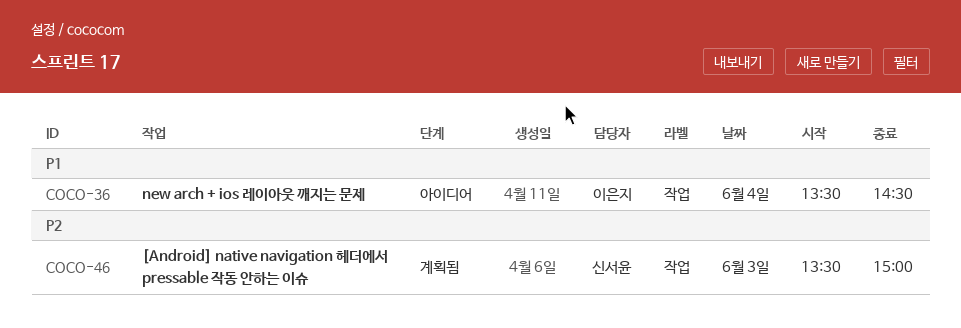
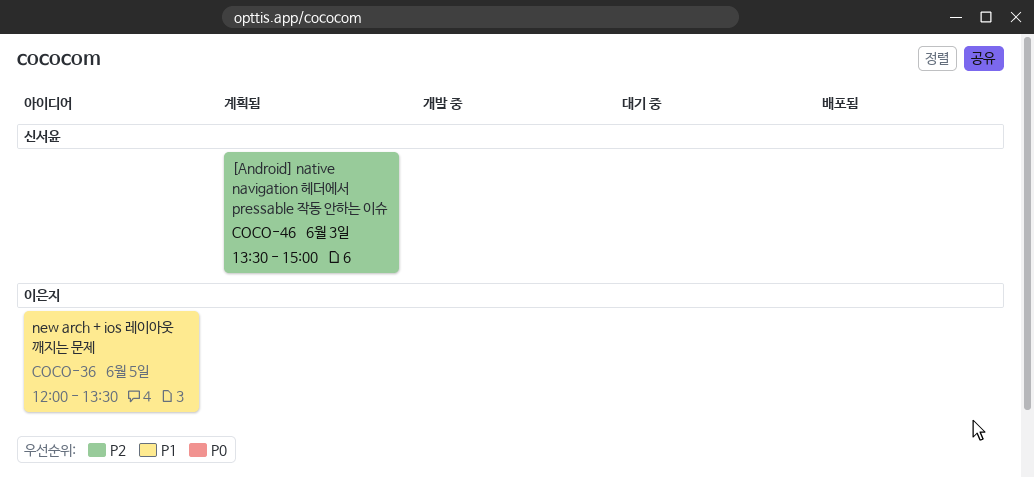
COCO-36, day: Jun 4 -> Jun 5
COCO-36, begins: 13:30 -> 12:00
COCO-36, ends: 14:30 -> 13:30

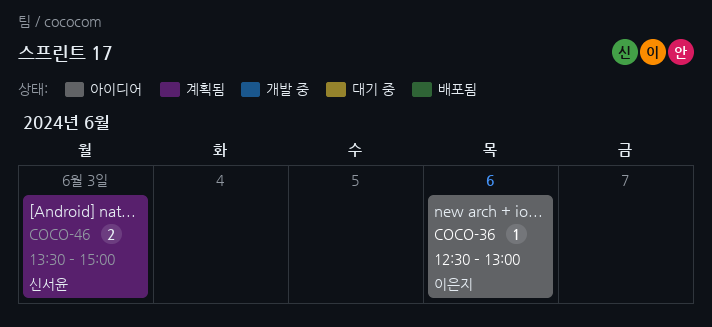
COCO-36, day: Jun 5 -> Jun 6
COCO-36, begins: 12:00 -> 12:30
COCO-36, ends: 13:30 -> 13:00

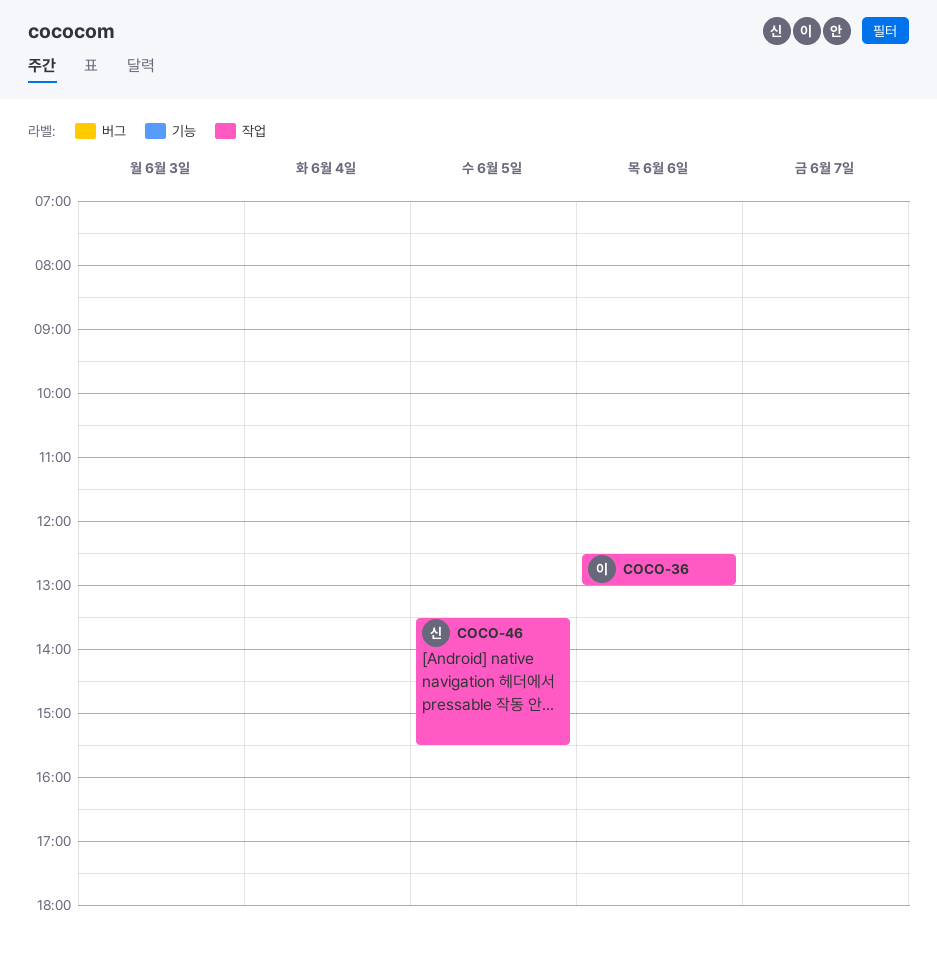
COCO-46, day: Jun 3 -> Jun 5
COCO-46, ends: 15:00 -> 15:30

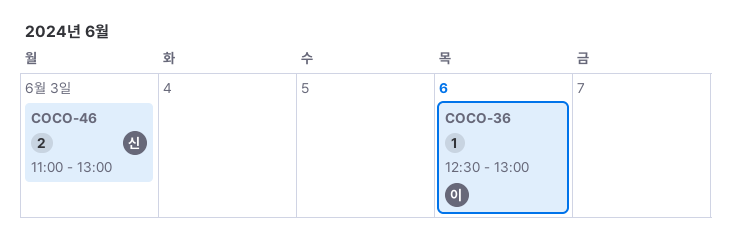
COCO-46, day: Jun 5 -> Jun 3
COCO-46, begins: 13:30 -> 11:00
COCO-46, ends: 15:30 -> 13:00

